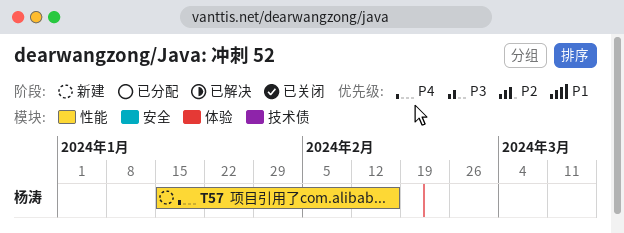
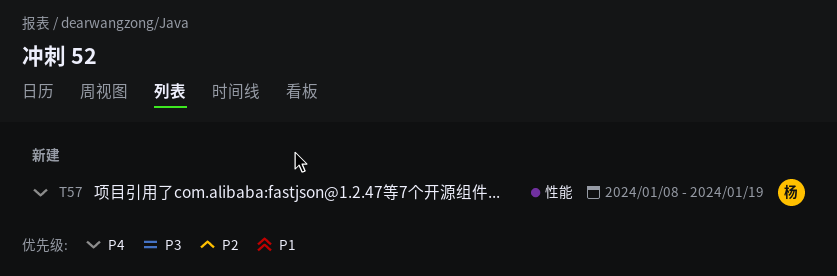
T57, start: Jan 15 -> Jan 8
T57, due: Feb 16 -> Jan 19

